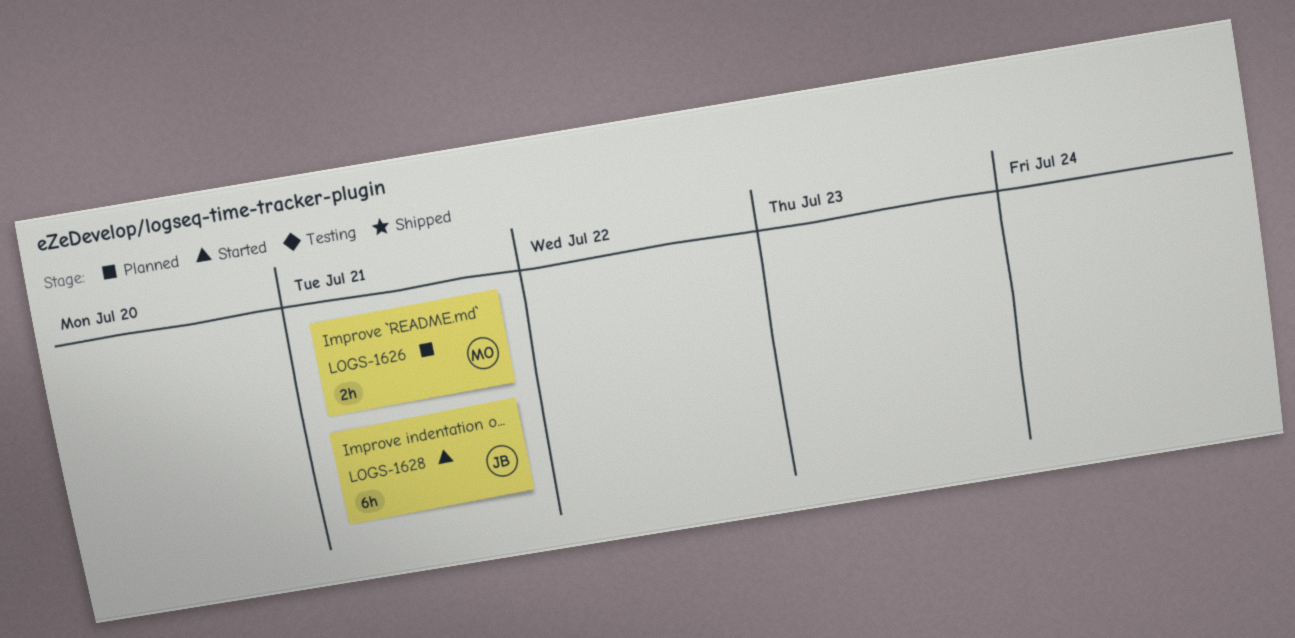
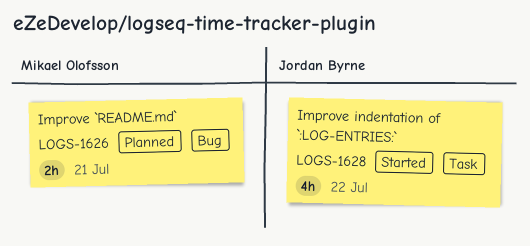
LOGS-1628, estimate: 6h -> 4h
LOGS-1628, due: Jul 21 -> Jul 22

